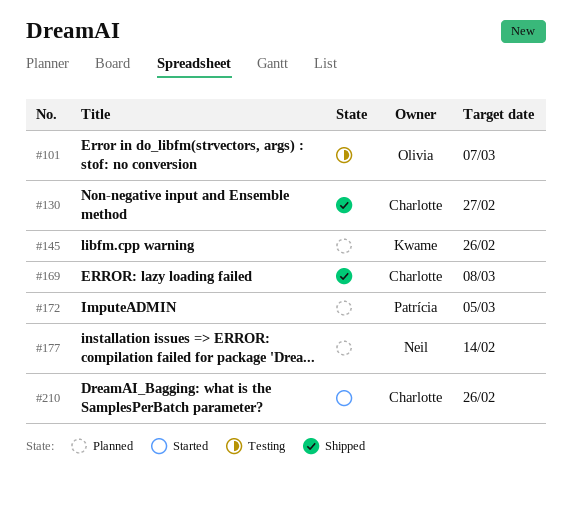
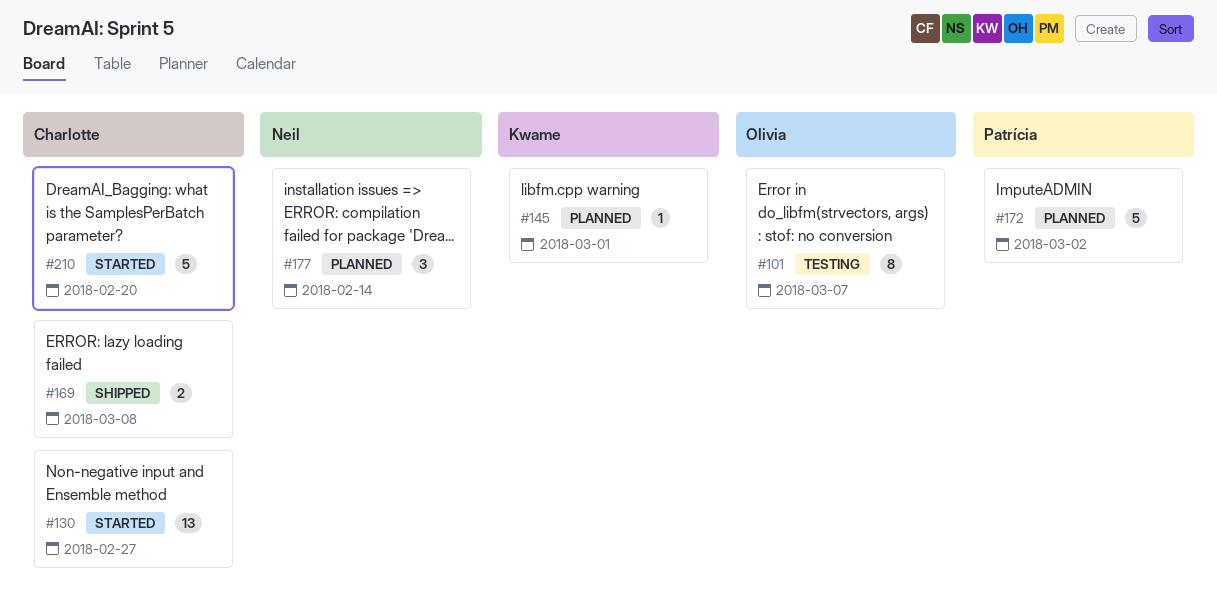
#130, status: Shipped -> Started
#145, due: Feb 26 -> Mar 1
#172, due: Mar 5 -> Mar 2
#210, due: Feb 26 -> Feb 20

